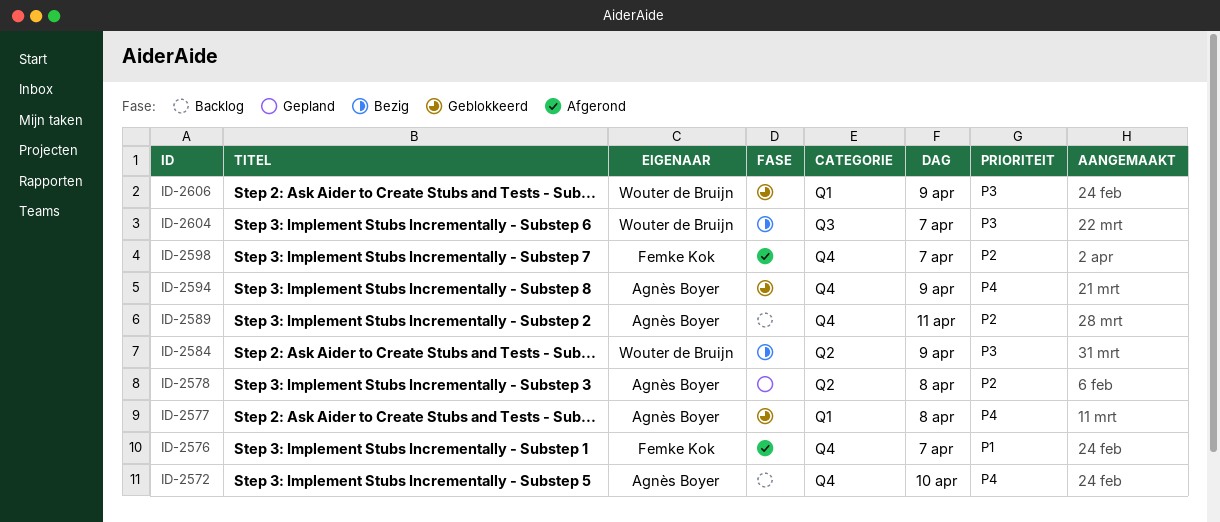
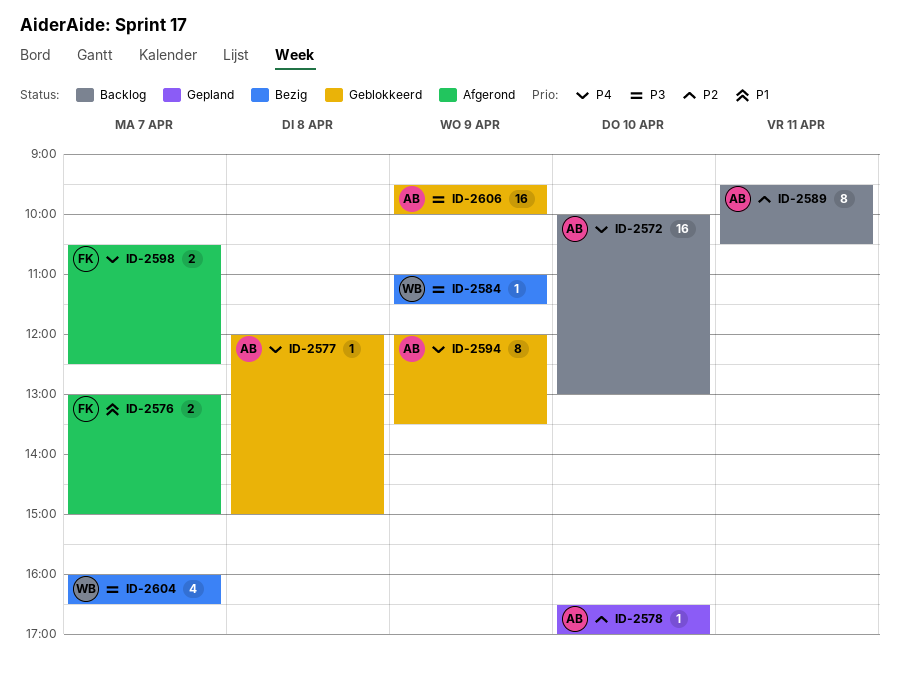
ID-2578, day: Apr 8 -> Apr 10
ID-2598, priority: P2 -> P4
ID-2606, owner: Wouter de Bruijn -> Agnès Boyer

